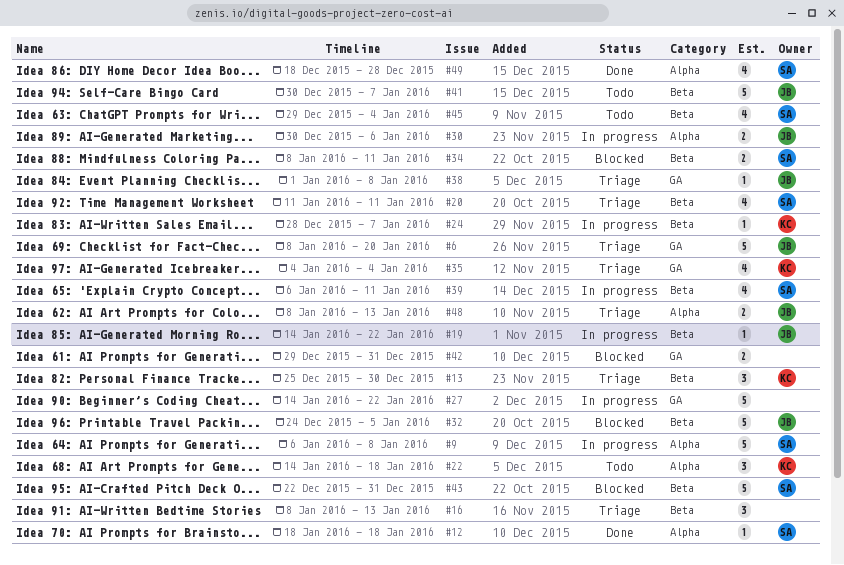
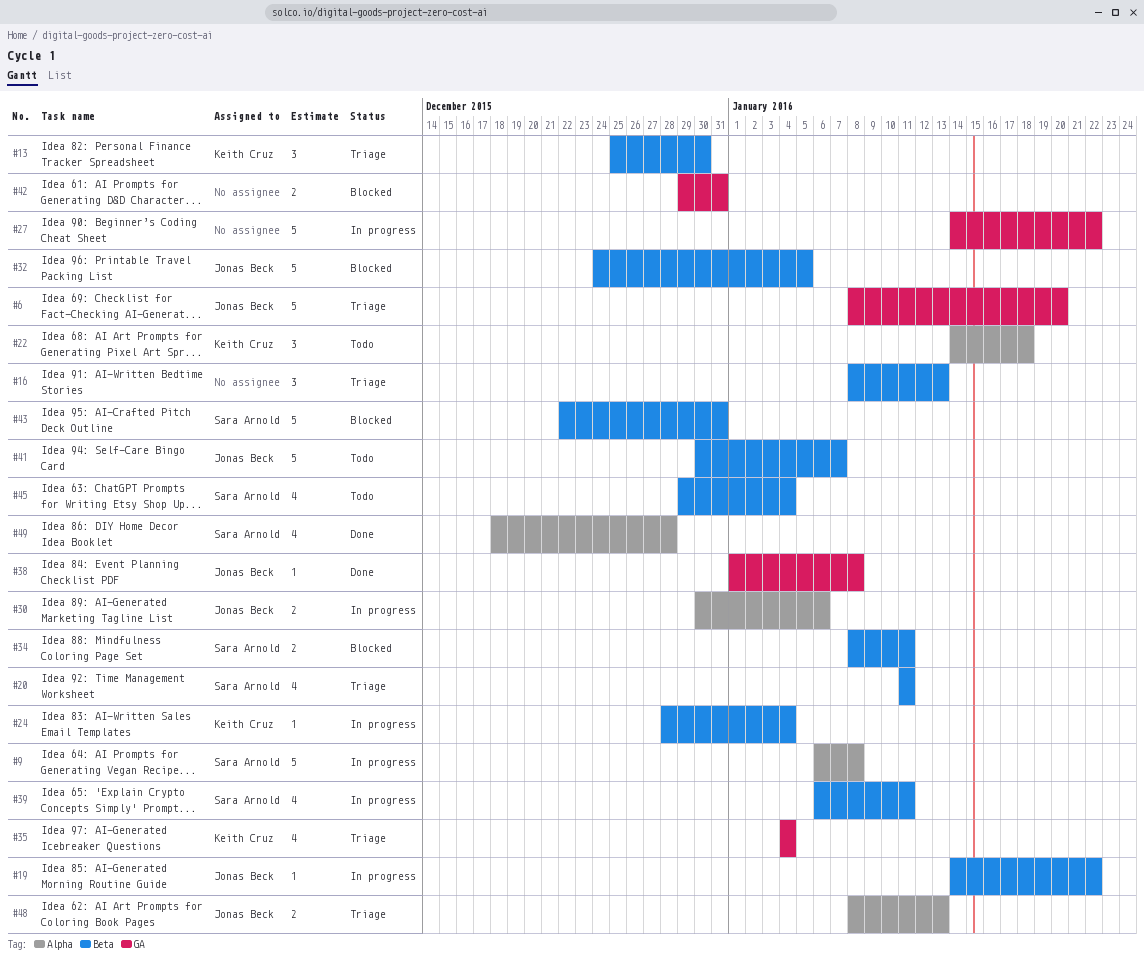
#12: present -> none
#24, due: Jan 7 -> Jan 4
#38, status: Triage -> Done

